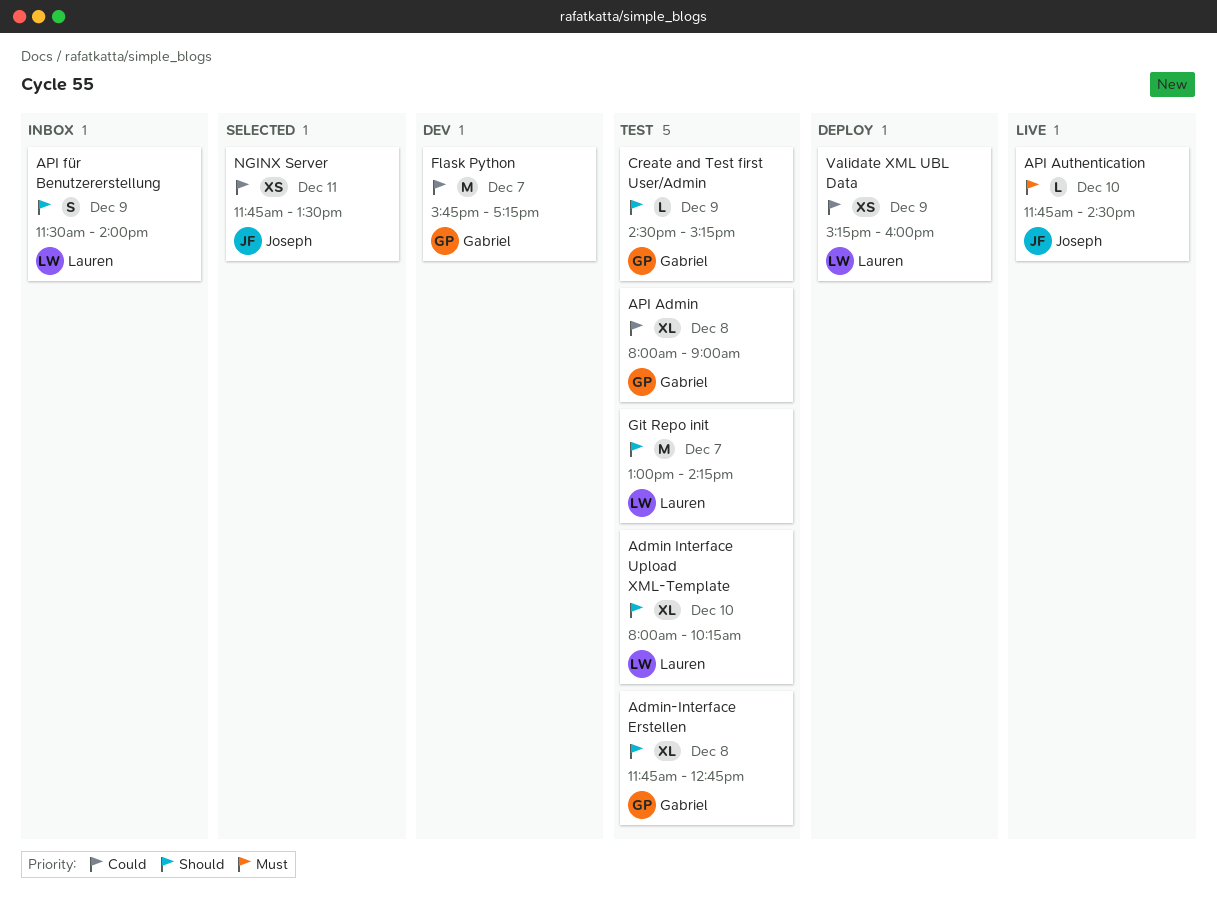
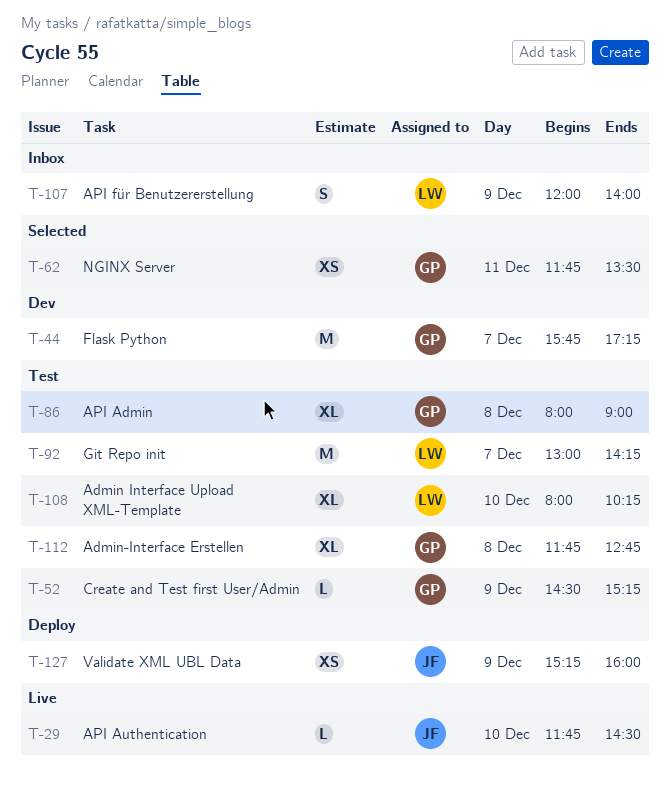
API für Benutzererstellung, begins: 11:30 -> 12:00
NGINX Server, owner: Joseph -> Gabriel
Validate XML UBL Data, owner: Lauren -> Joseph

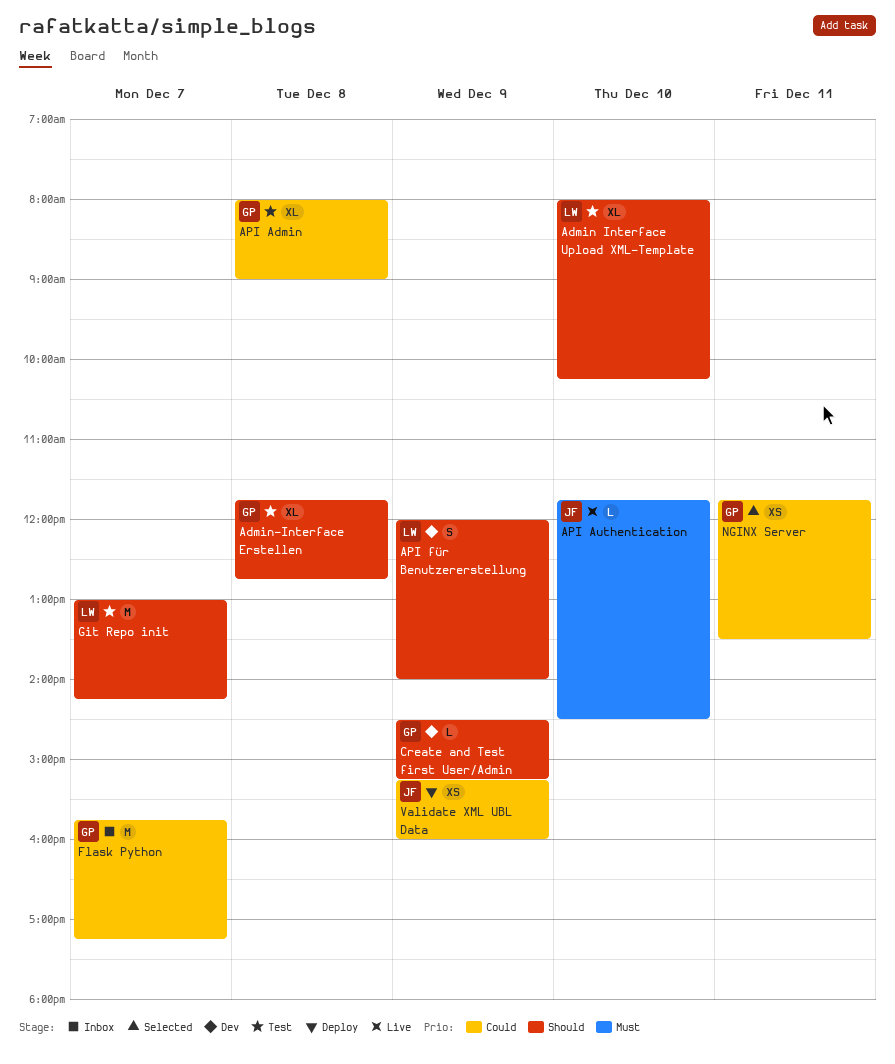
API für Benutzererstellung, status: Inbox -> Dev
Create and Test first User/Admin, status: Test -> Dev
Flask Python, status: Dev -> Inbox

